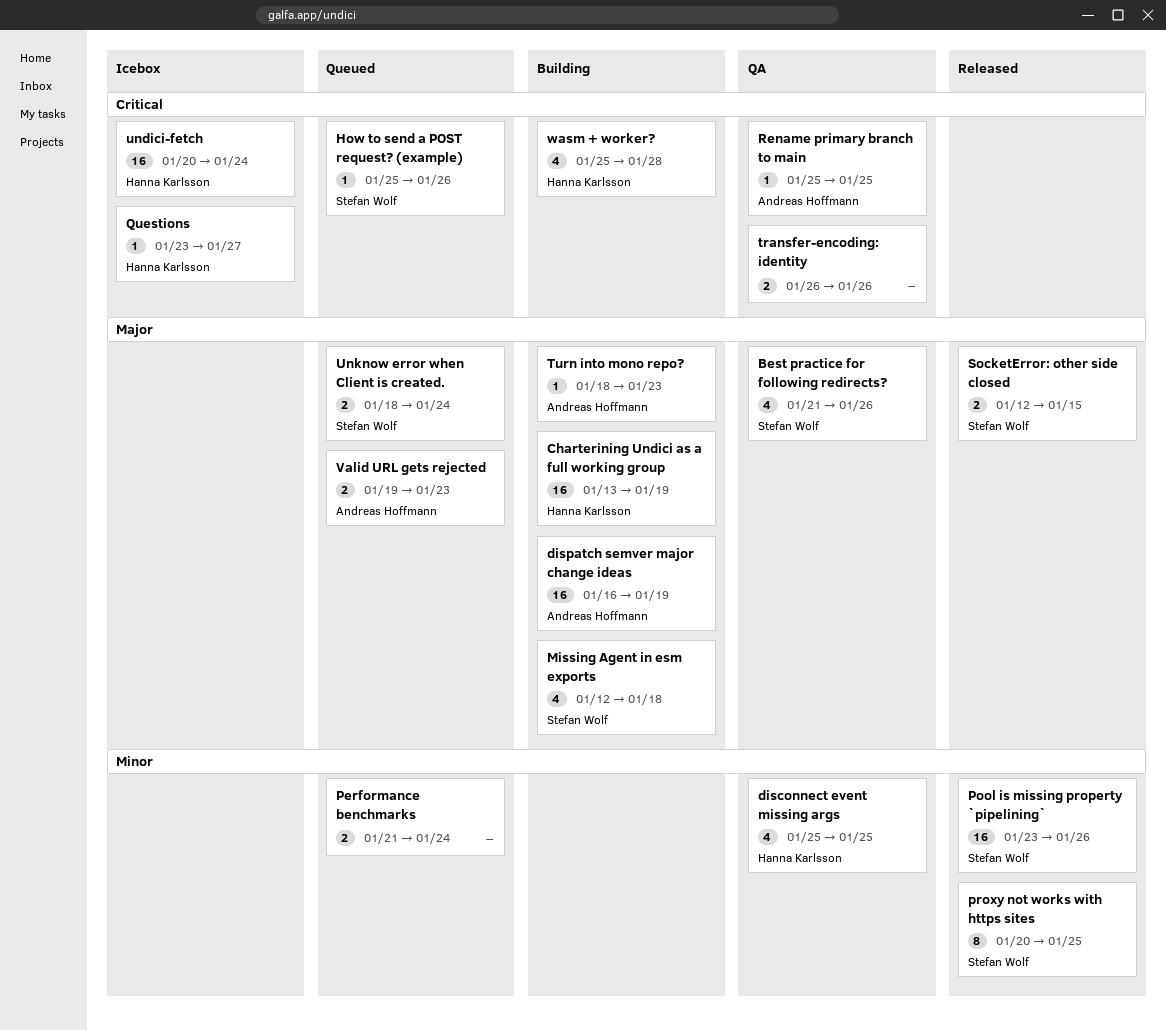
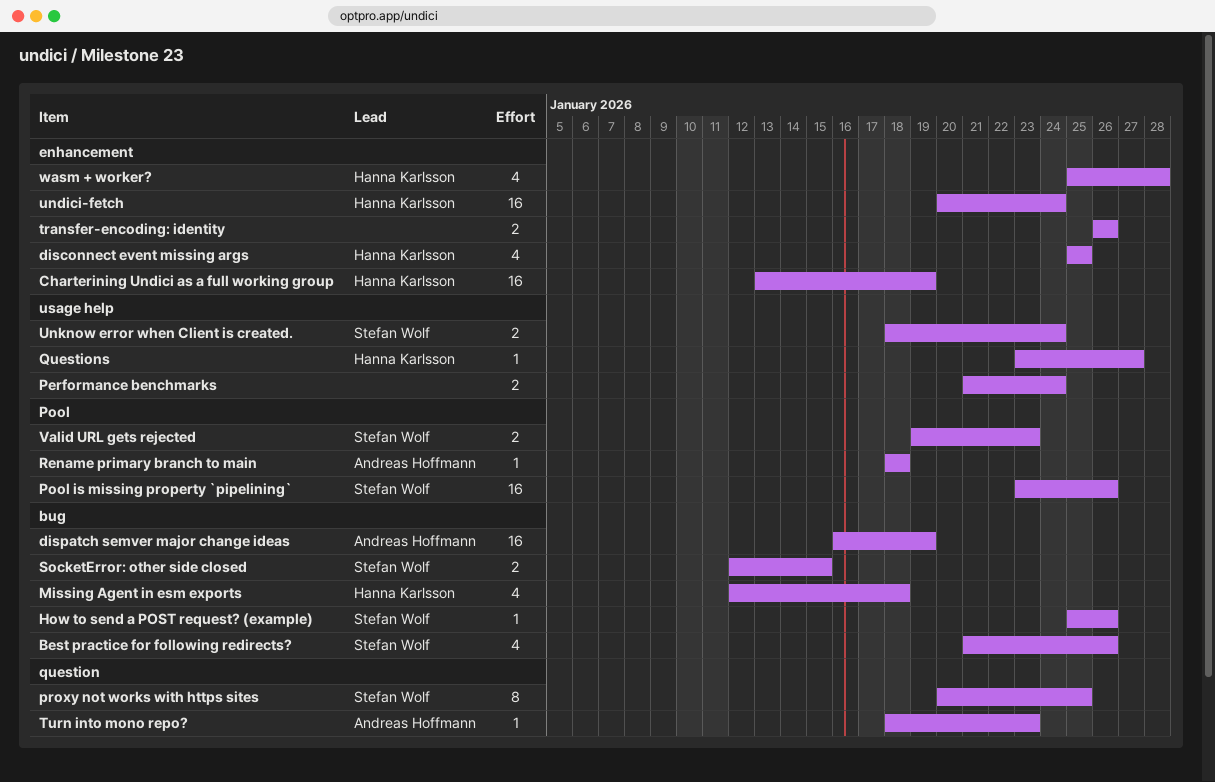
Missing Agent in esm exports, owner: Stefan Wolf -> Hanna Karlsson
Rename primary branch to main, start: Jan 25 -> Jan 18
Rename primary branch to main, due: Jan 25 -> Jan 18
Valid URL gets rejected, owner: Andreas Hoffmann -> Stefan Wolf

